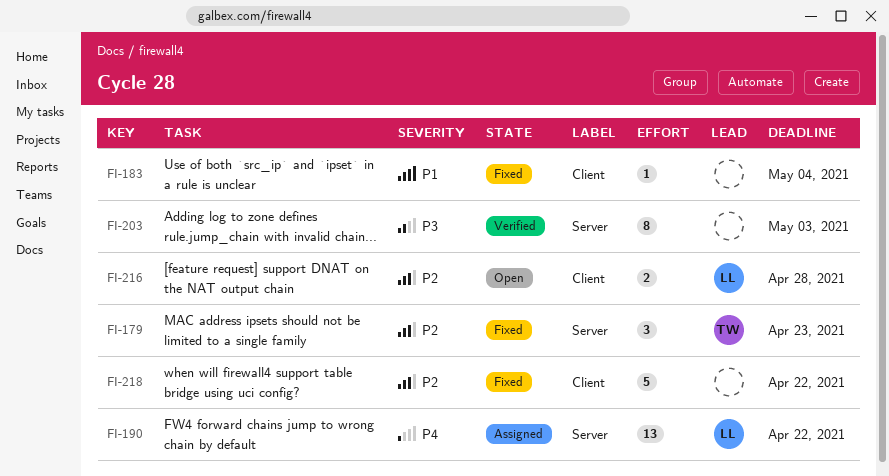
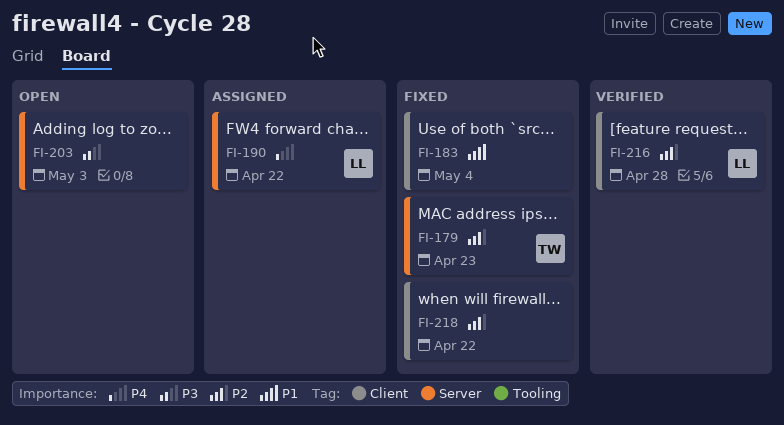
FI-203, status: Verified -> Open
FI-216, status: Open -> Verified

